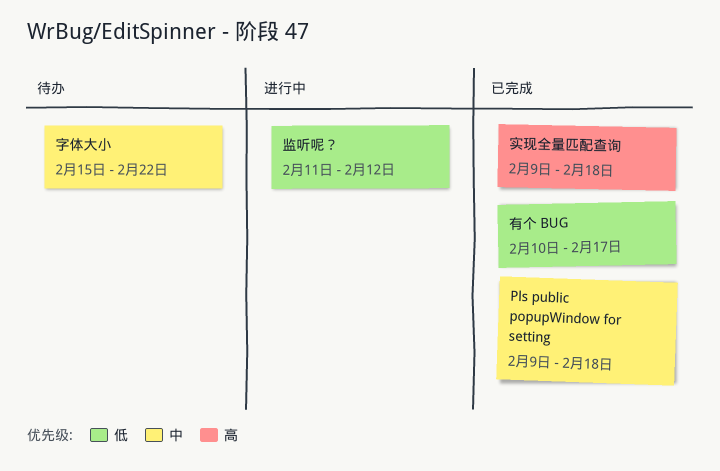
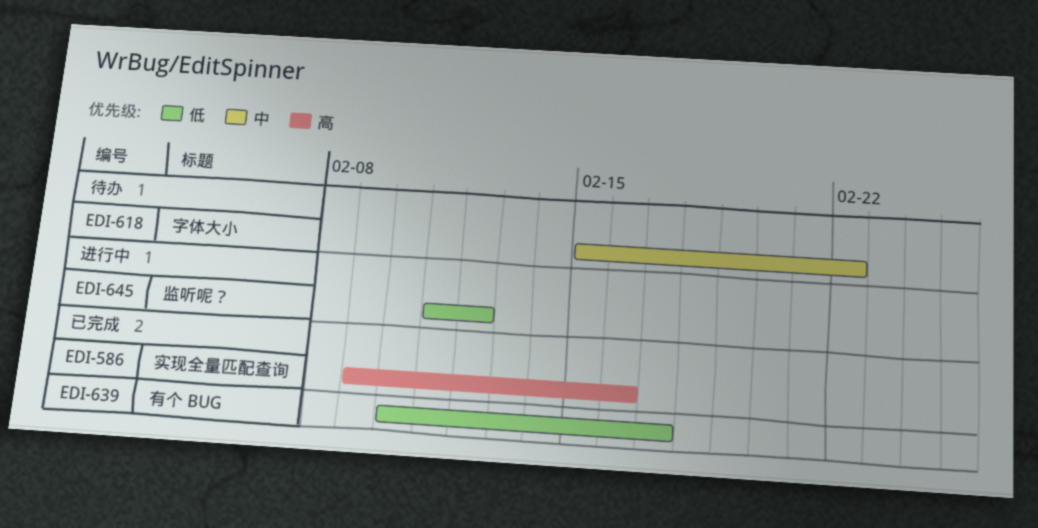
Pls public popupWindow for setting: present -> none
实现全量匹配查询, due: Feb 18 -> Feb 16

